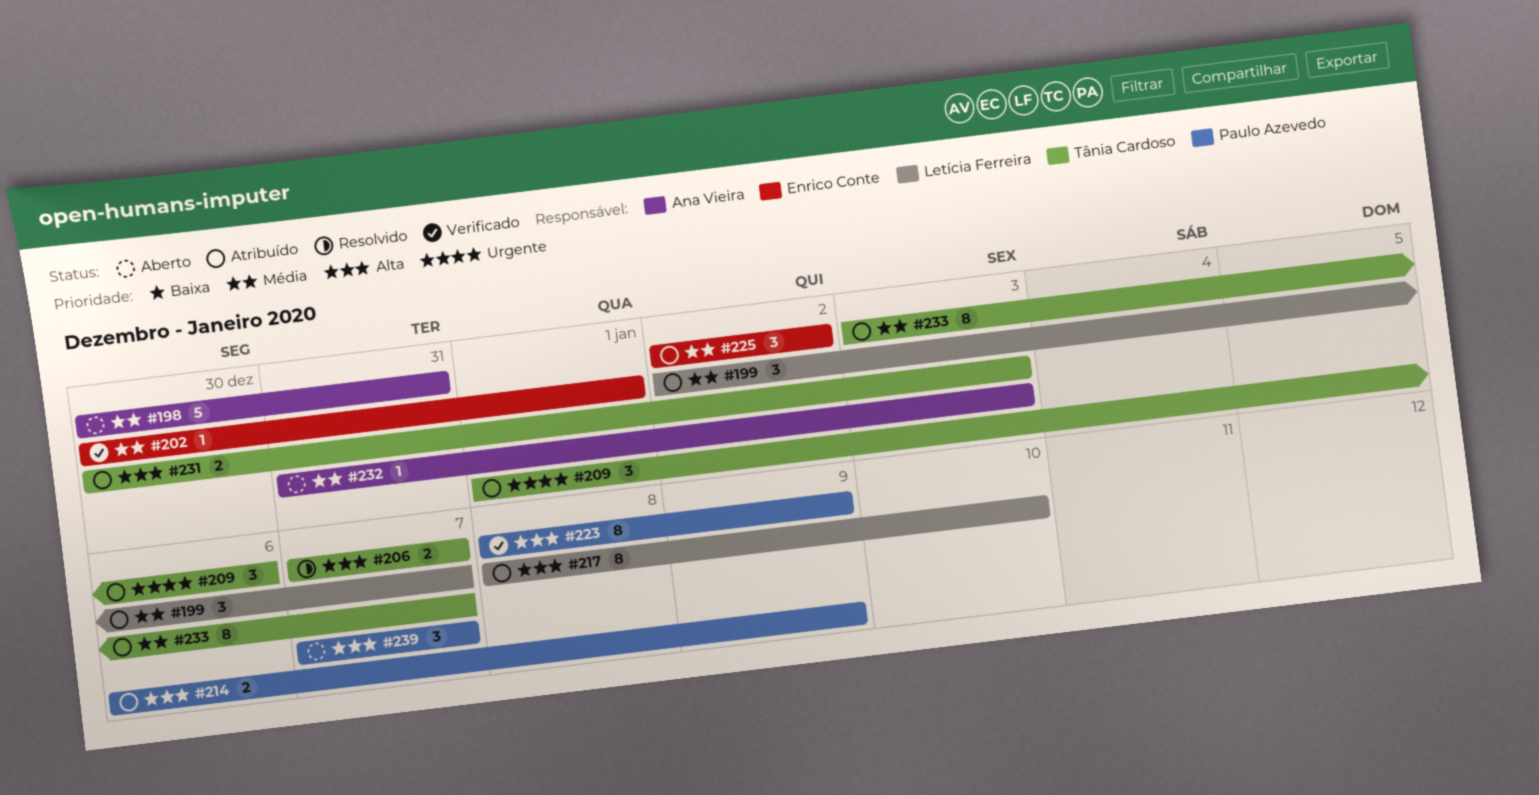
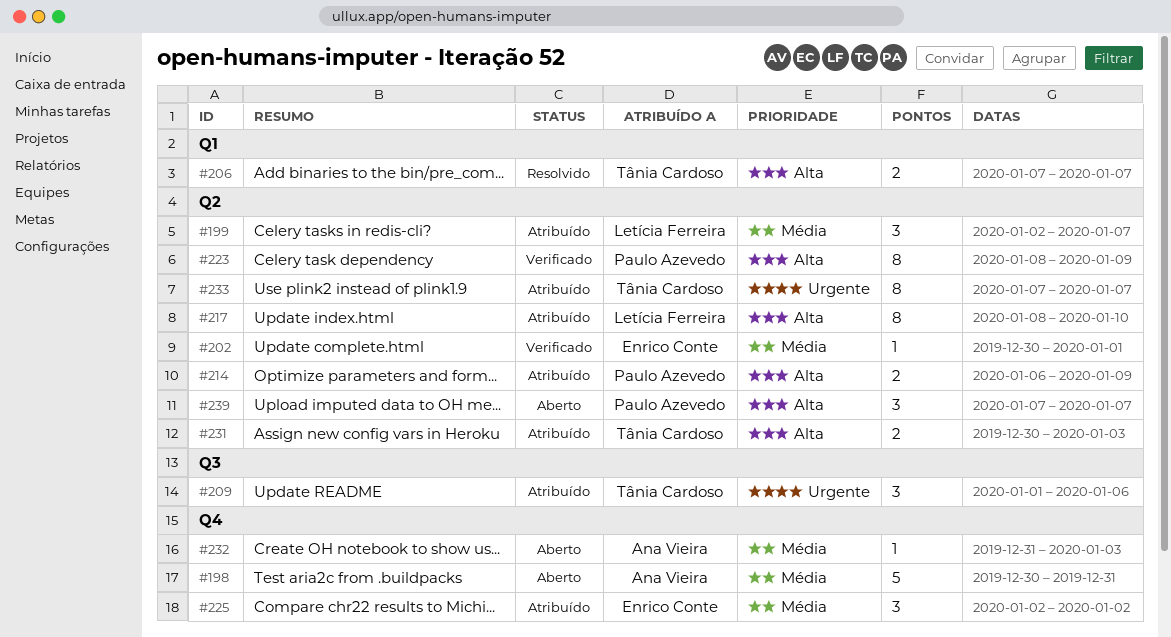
#233, priority: Média -> Urgente
#233, start: Jan 3 -> Jan 7

